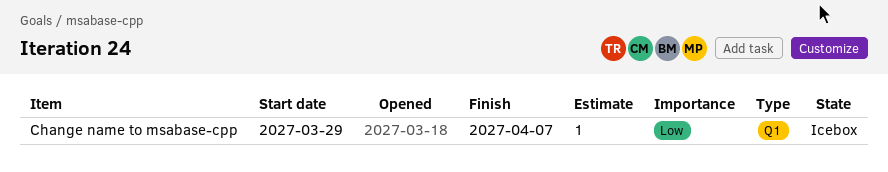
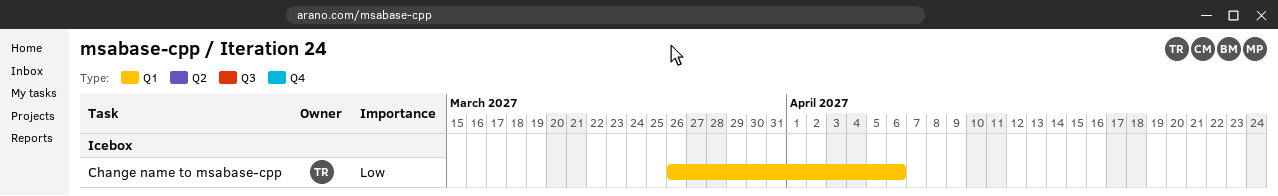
Change name to msabase-cpp, start: Mar 29 -> Mar 26
Change name to msabase-cpp, due: Apr 7 -> Apr 6

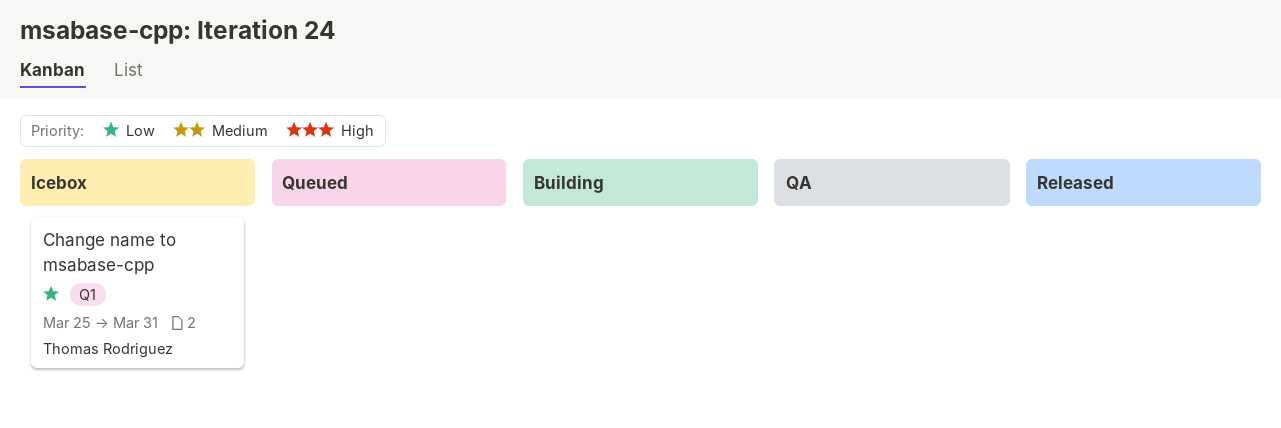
Change name to msabase-cpp, start: Mar 26 -> Mar 25
Change name to msabase-cpp, due: Apr 6 -> Mar 31

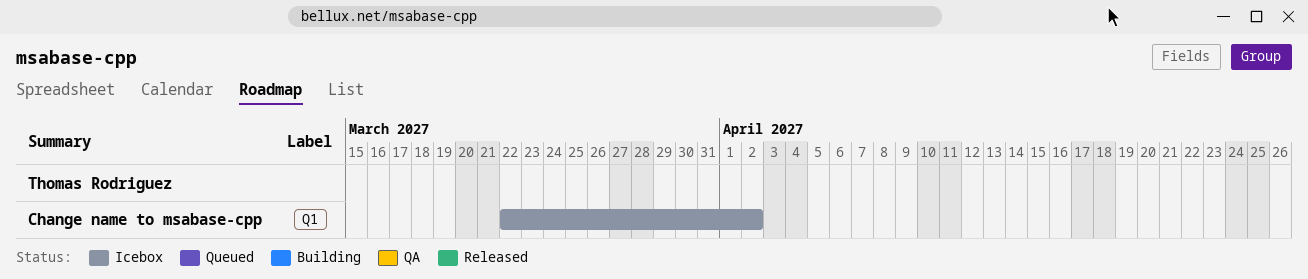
Change name to msabase-cpp, start: Mar 25 -> Mar 22
Change name to msabase-cpp, due: Mar 31 -> Apr 2

